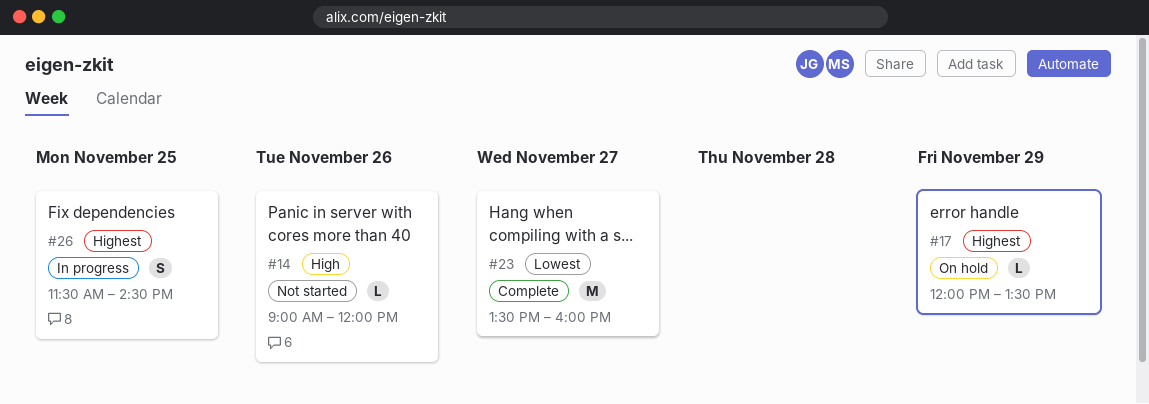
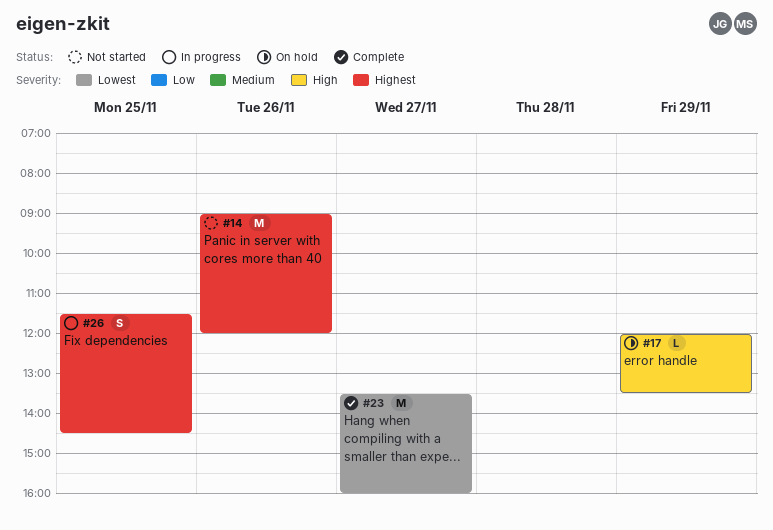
#14, priority: High -> Highest
#14, estimate: L -> M
#17, priority: Highest -> High

